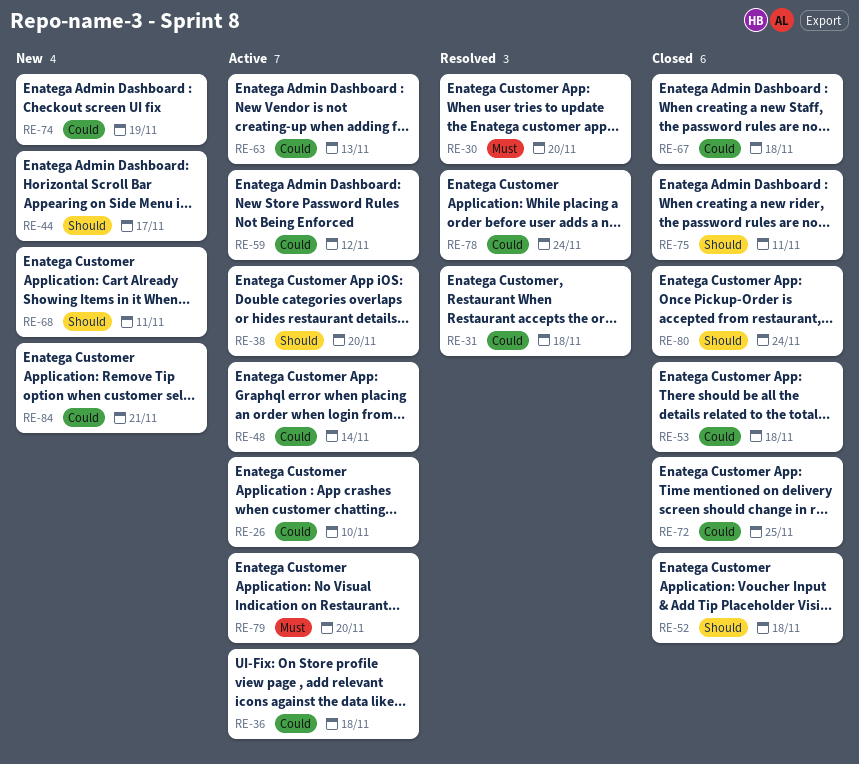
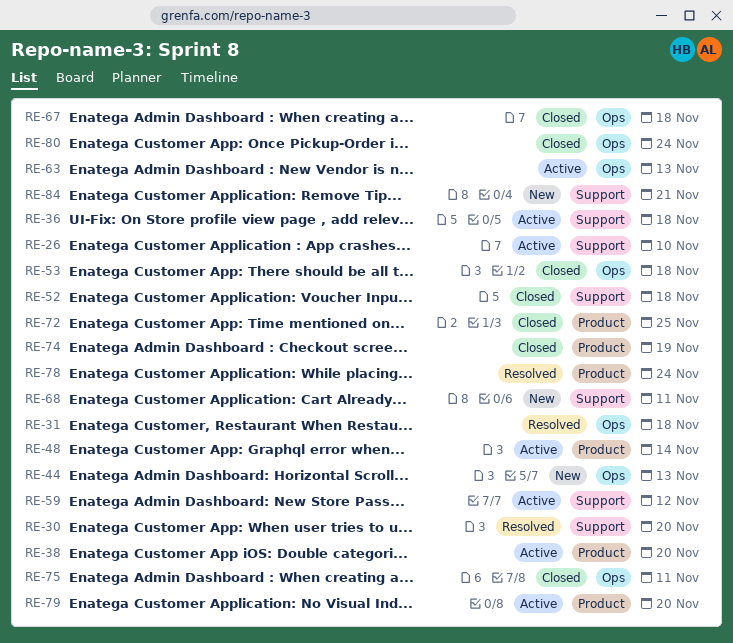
RE-44, due: Nov 17 -> Nov 13
RE-74, status: New -> Closed

